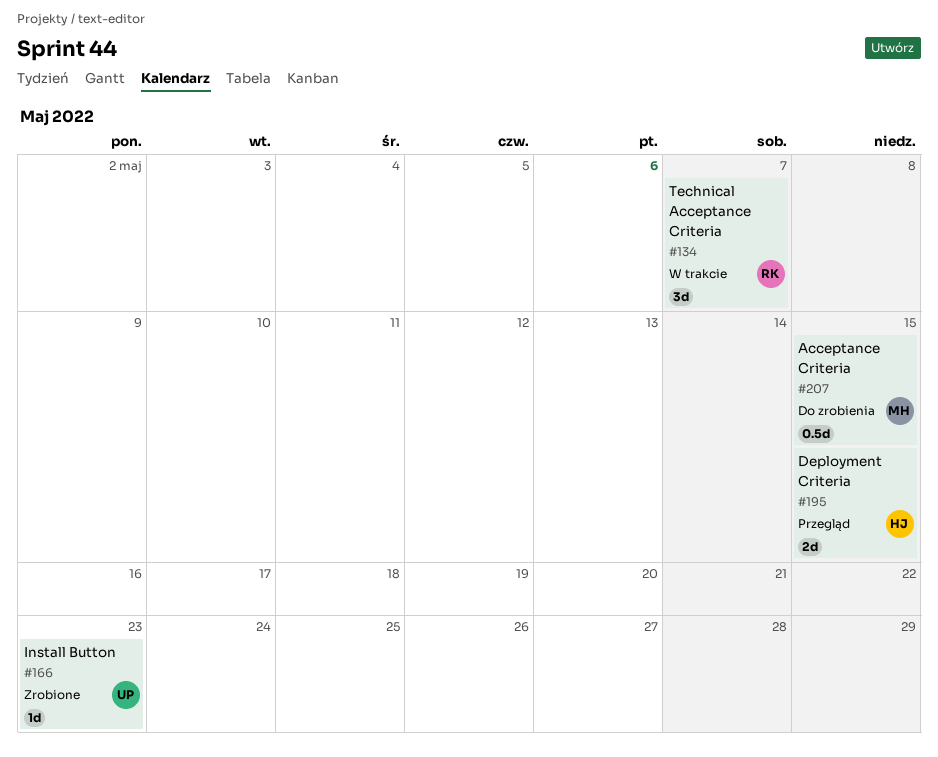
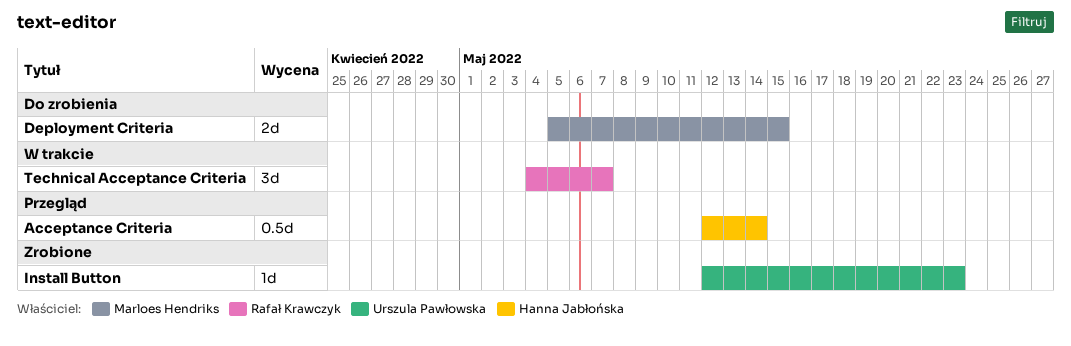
Acceptance Criteria, status: Do zrobienia -> Przegląd
Acceptance Criteria, owner: Marloes Hendriks -> Hanna Jabłońska
Acceptance Criteria, due: May 15 -> May 14
Deployment Criteria, status: Przegląd -> Do zrobienia
Deployment Criteria, owner: Hanna Jabłońska -> Marloes Hendriks

